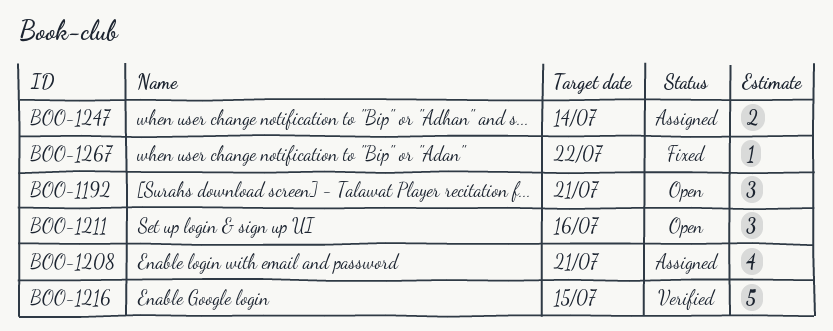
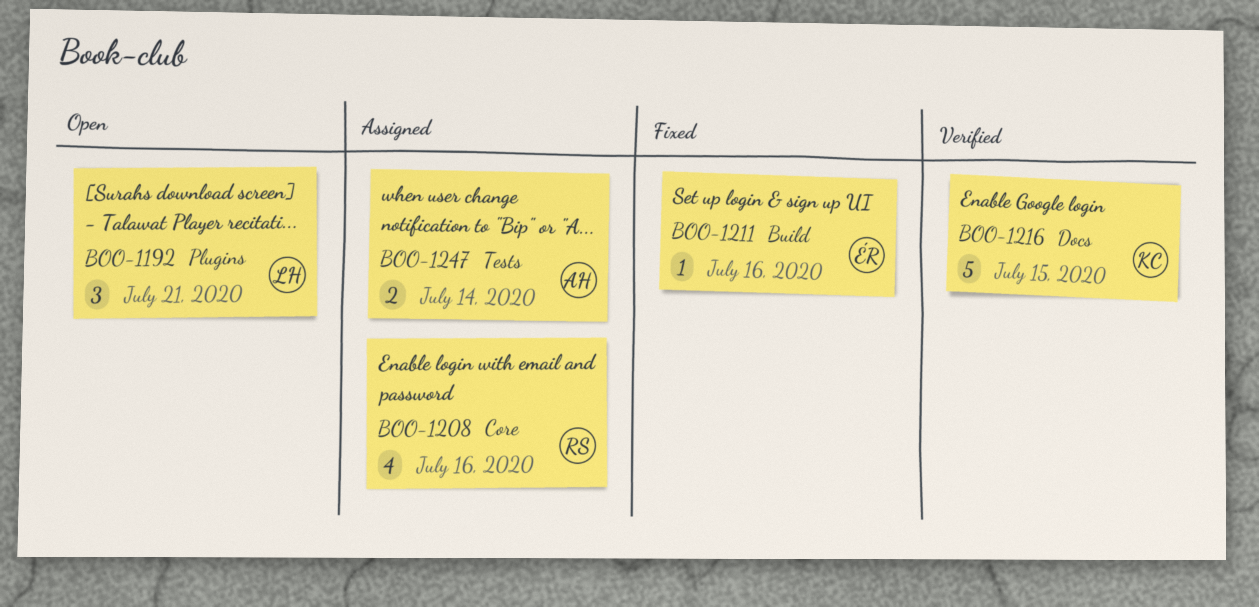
BOO-1208, due: Jul 21 -> Jul 16
BOO-1211, status: Open -> Fixed
BOO-1211, estimate: 3 -> 1
BOO-1267: present -> none

